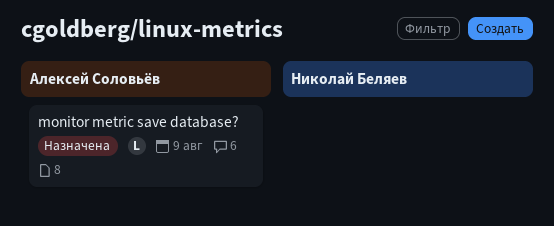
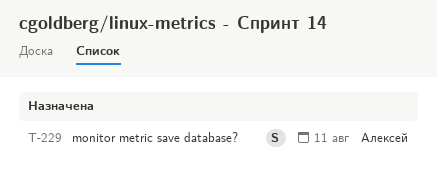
monitor metric save database?, estimate: L -> S
monitor metric save database?, due: Aug 9 -> Aug 11

